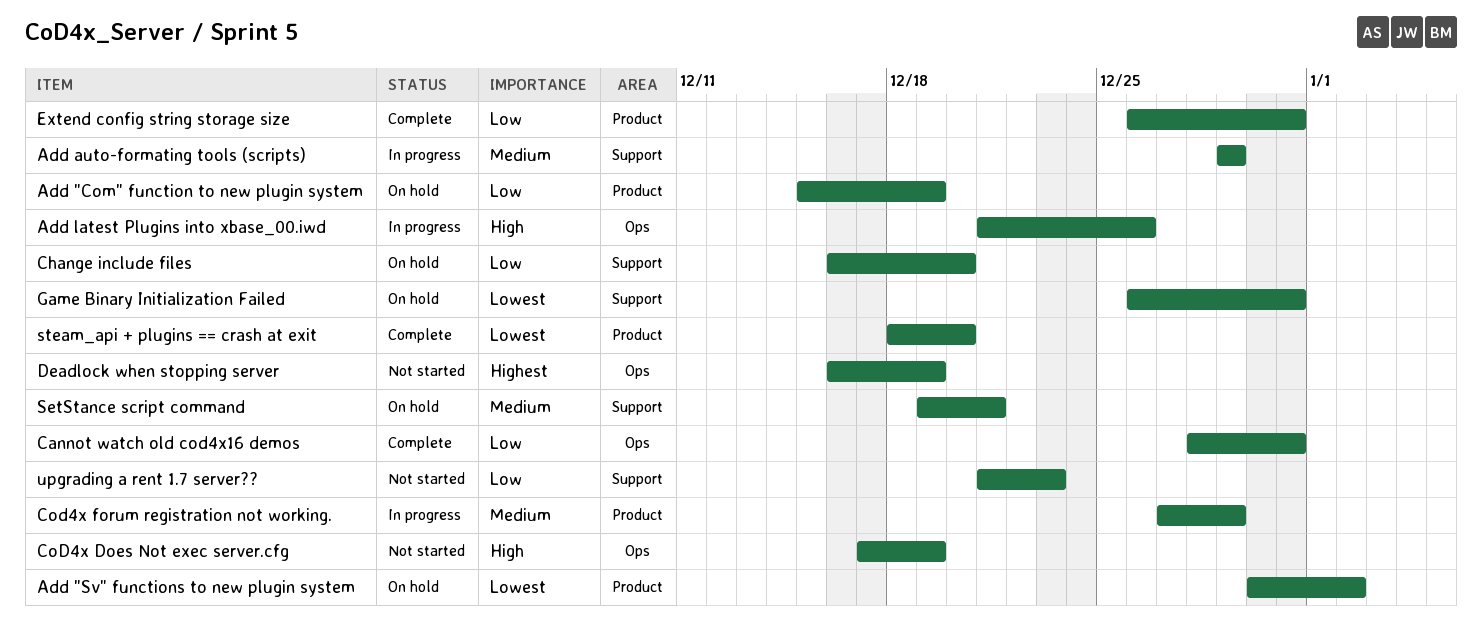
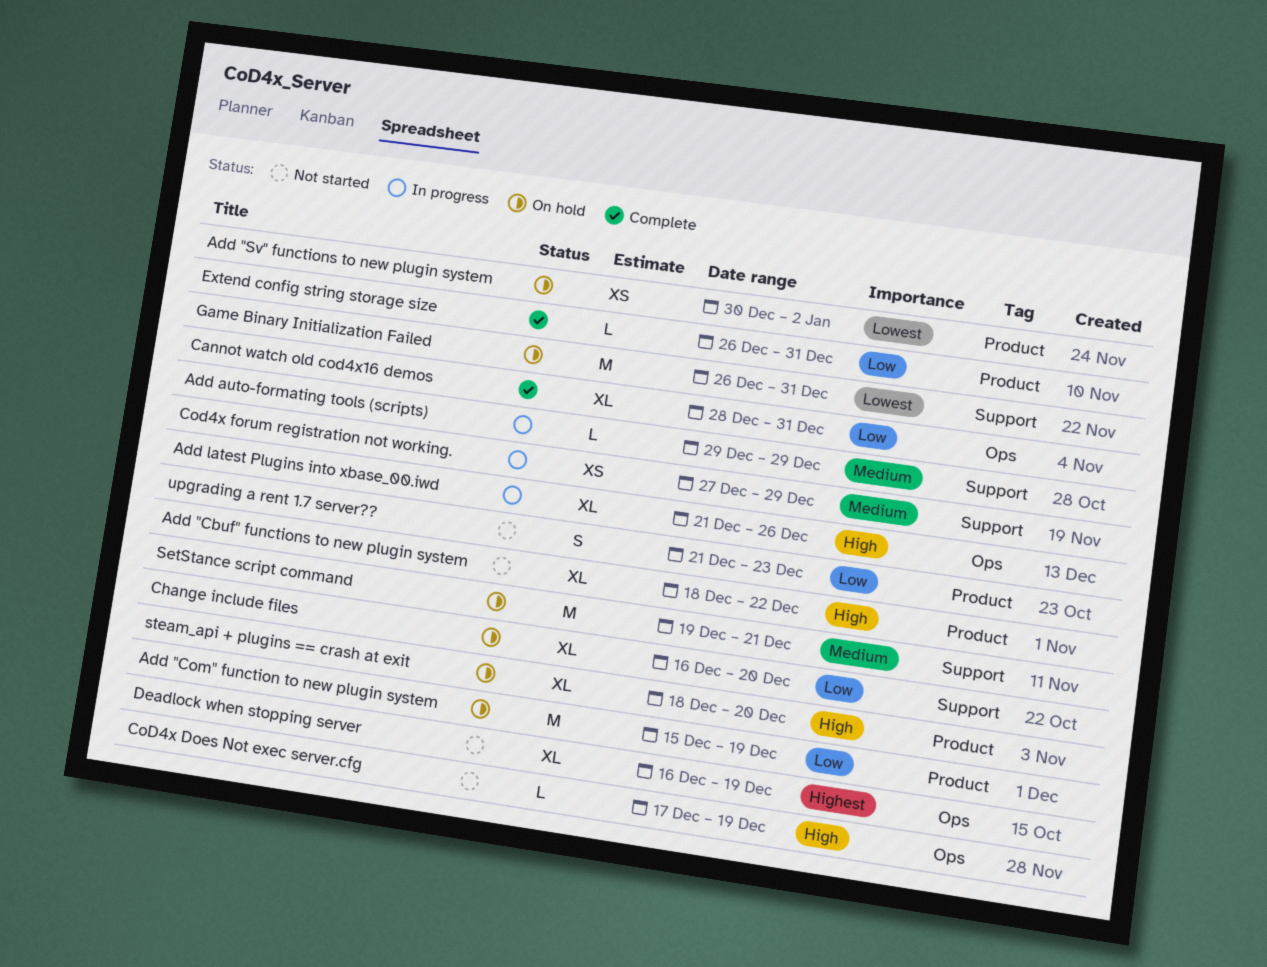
Add "Cbuf" functions to new plugin system: none -> present
Cod4x forum registration not working., label: Product -> Support
steam_api + plugins == crash at exit, status: Complete -> On hold
steam_api + plugins == crash at exit, priority: Lowest -> High
upgrading a rent 1.7 server??, label: Support -> Product

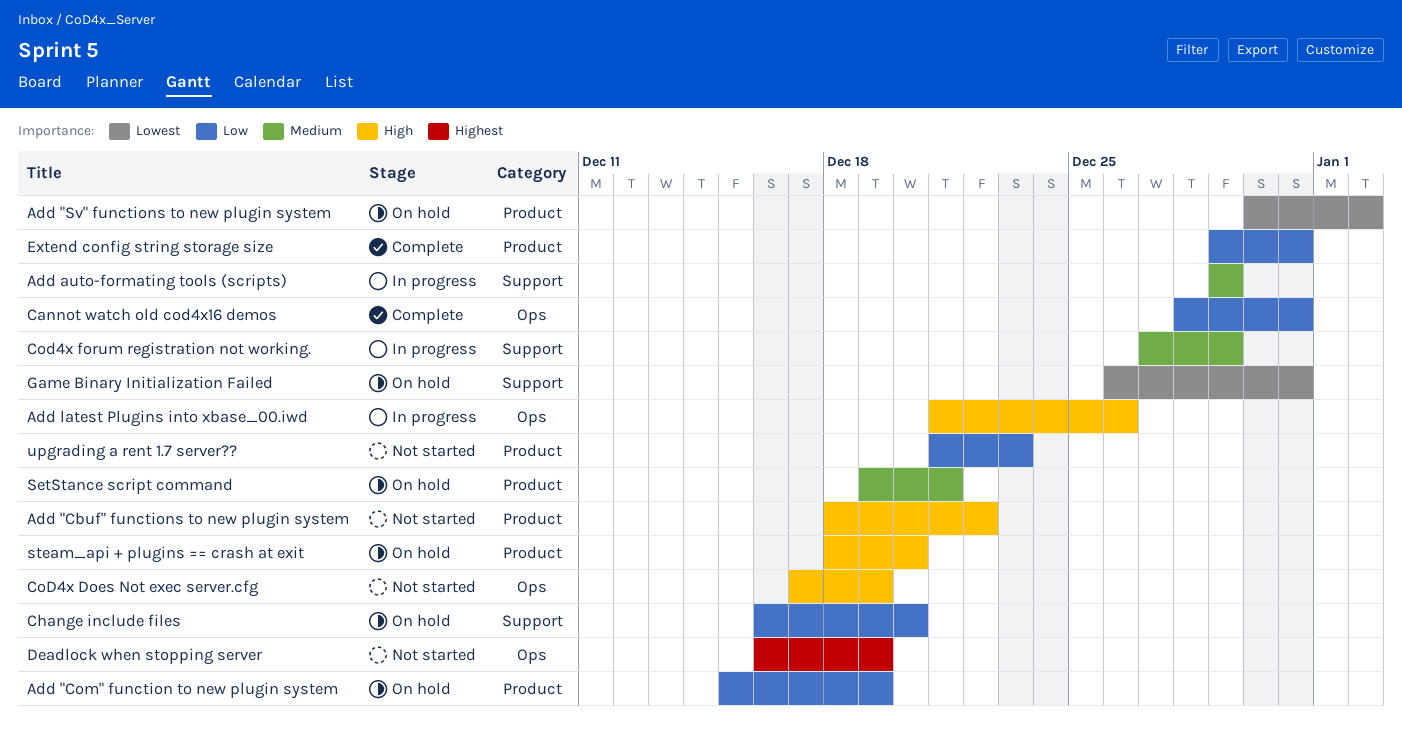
Extend config string storage size, start: Dec 26 -> Dec 29
SetStance script command, label: Support -> Product

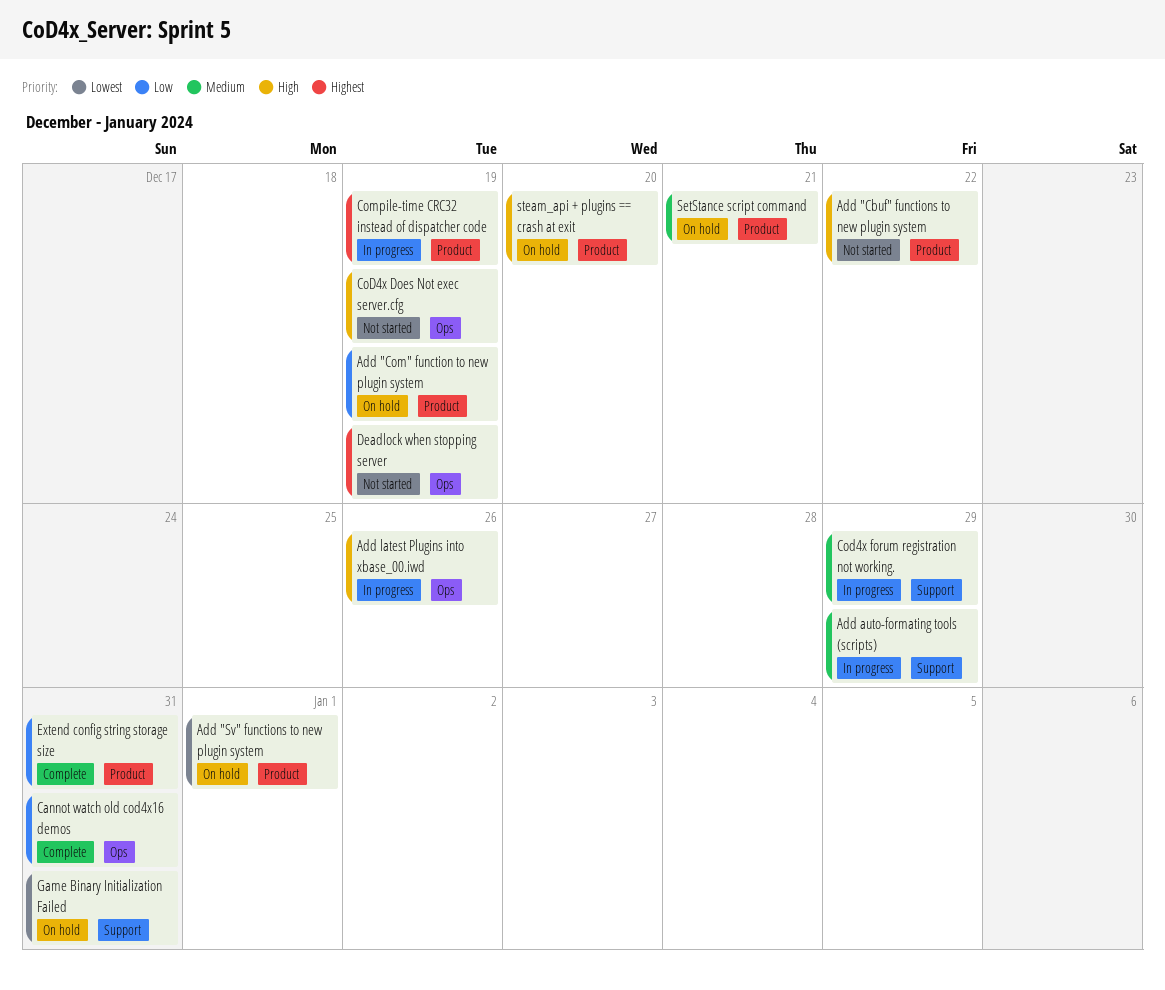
Add "Sv" functions to new plugin system, due: Jan 2 -> Jan 1
Change include files: present -> none
Compile-time CRC32 instead of dispatcher code: none -> present
upgrading a rent 1.7 server??: present -> none

